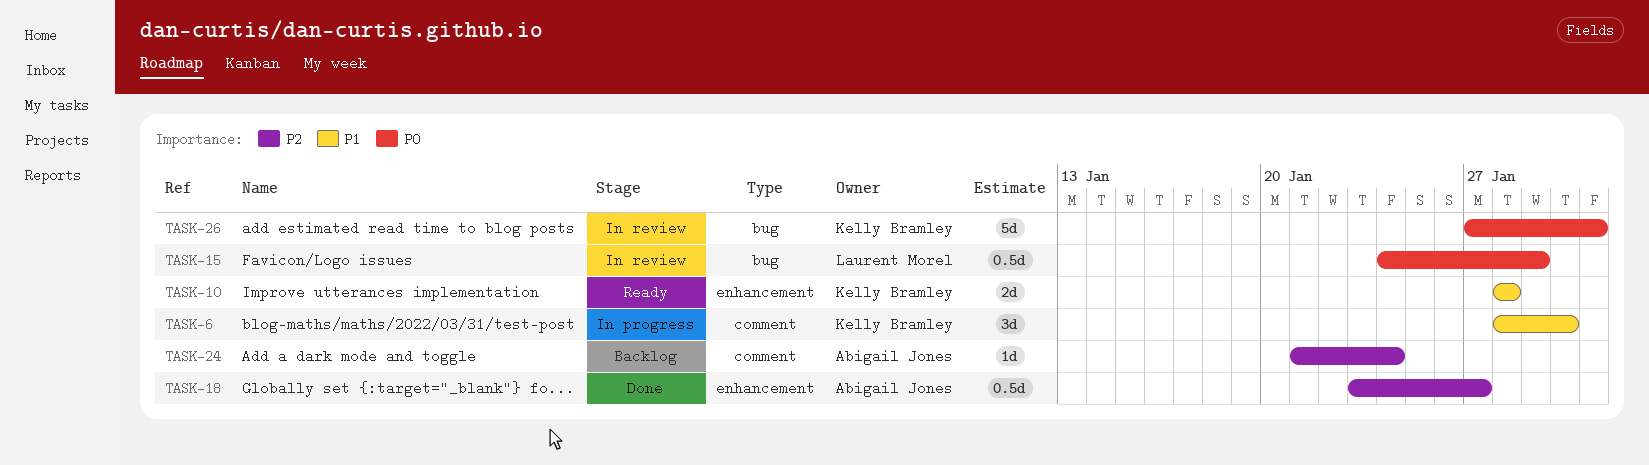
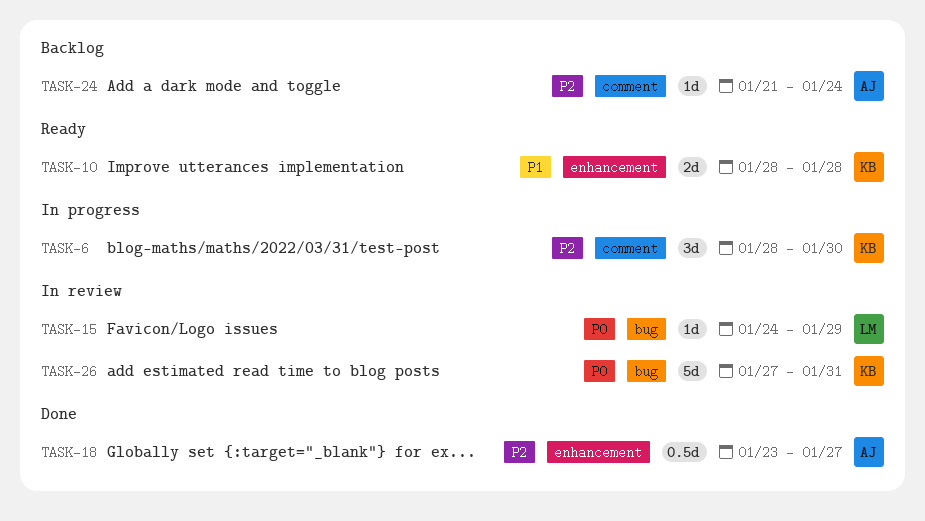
TASK-6, priority: P1 -> P2
TASK-15, estimate: 0.5d -> 1d

